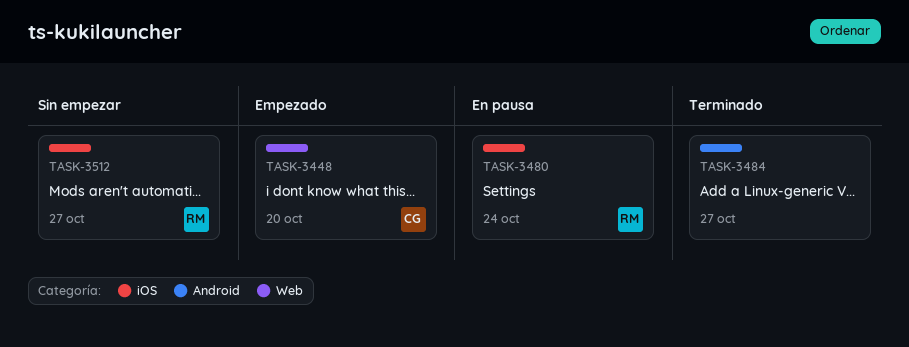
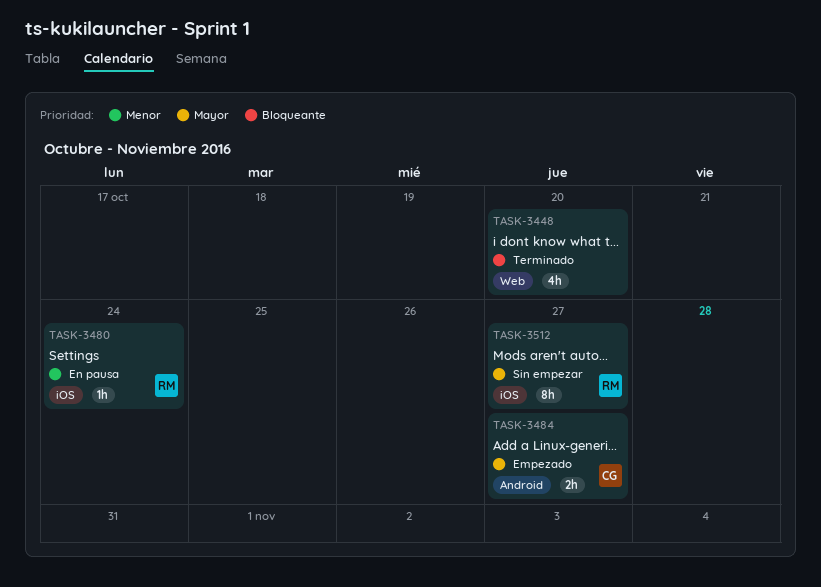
TASK-3448, status: Empezado -> Terminado
TASK-3448, owner: CG -> none
TASK-3484, status: Terminado -> Empezado
TASK-3484, owner: none -> CG

